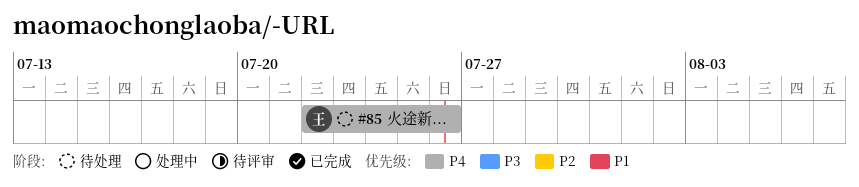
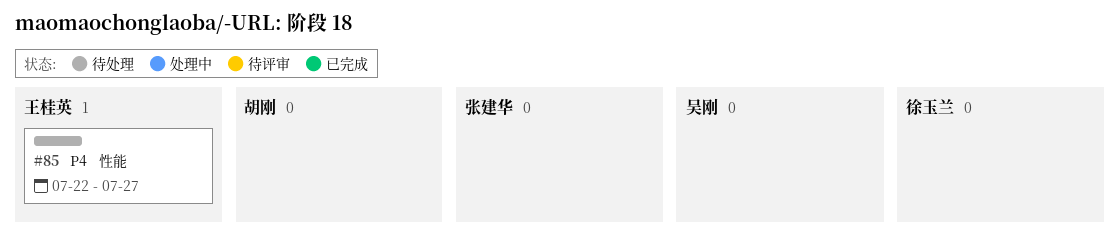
#85, due: Jul 26 -> Jul 27

